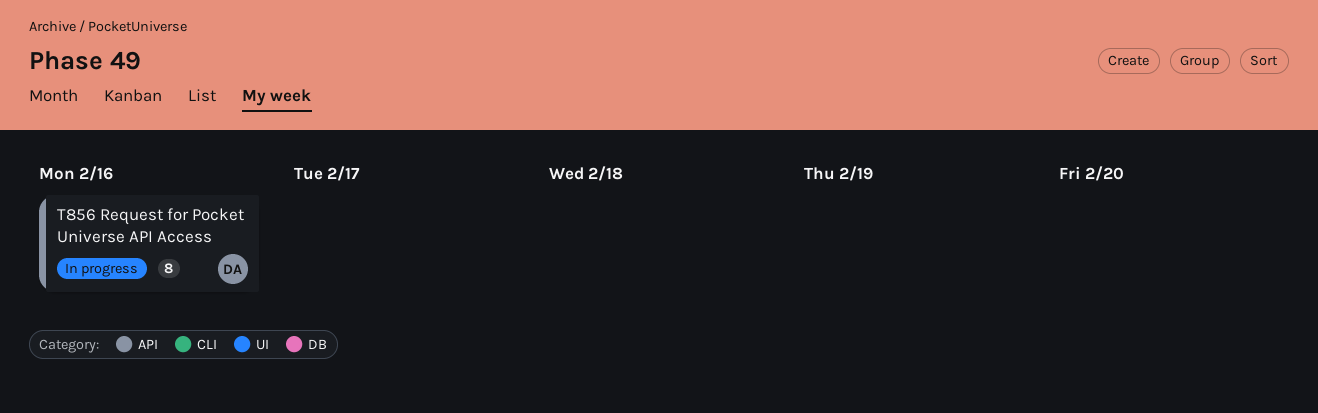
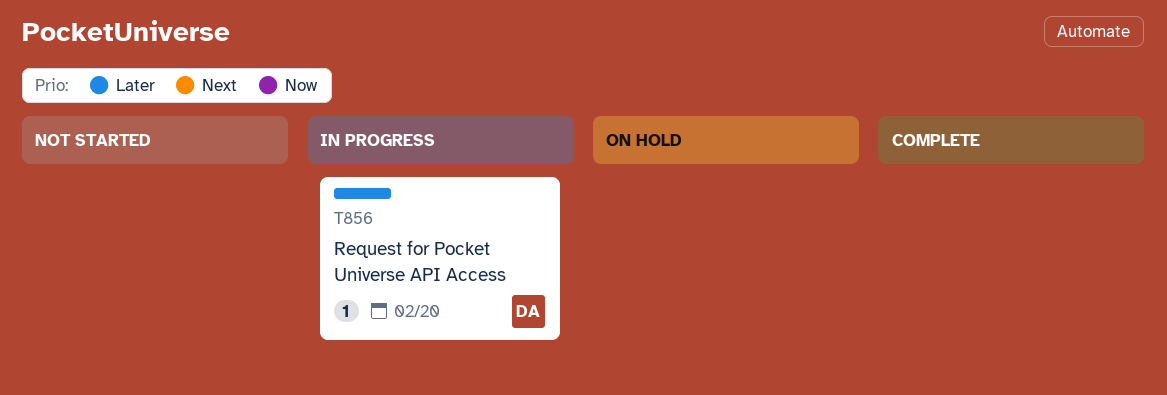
T856, estimate: 8 -> 1
T856, due: Feb 16 -> Feb 20

